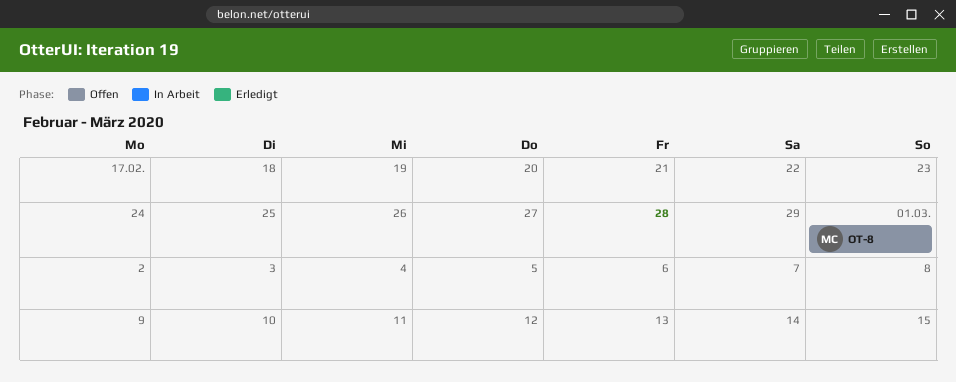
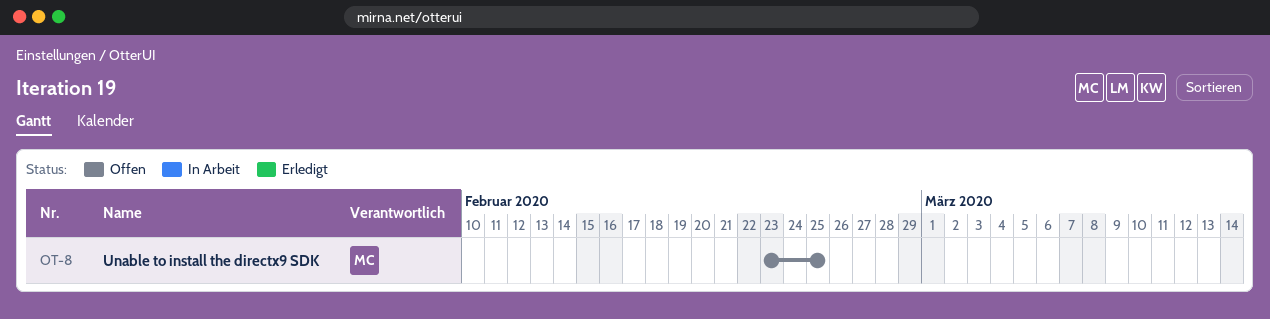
OT-8, start: Mar 1 -> Feb 23
OT-8, due: Mar 1 -> Feb 25

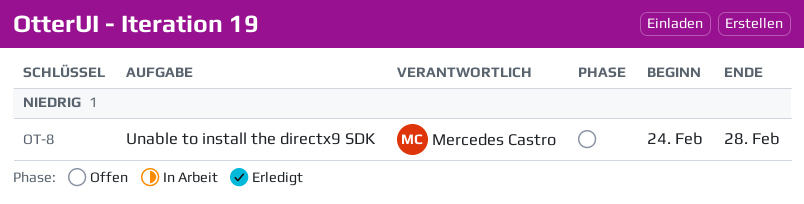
OT-8, start: Feb 23 -> Feb 24
OT-8, due: Feb 25 -> Feb 28

